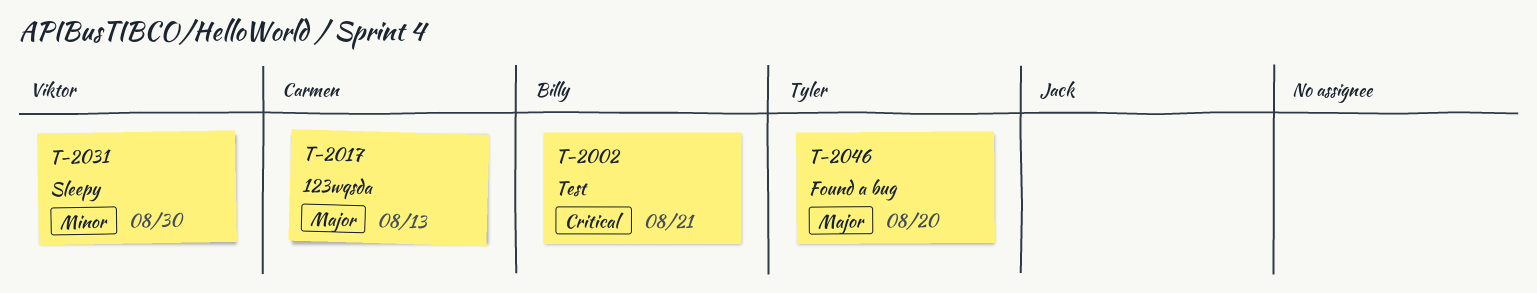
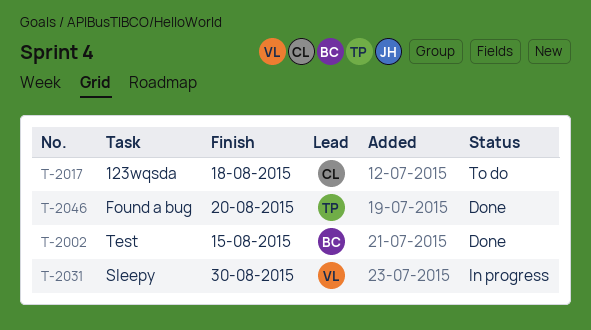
T-2002, due: Aug 21 -> Aug 15
T-2017, due: Aug 13 -> Aug 18

